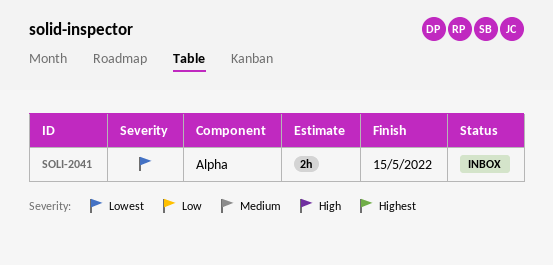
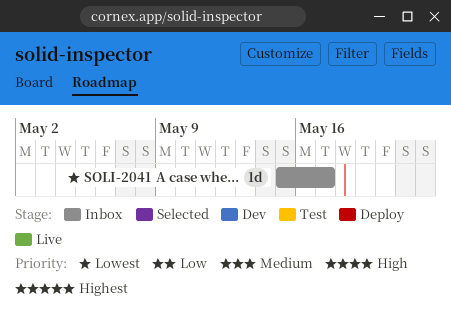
SOLI-2041, estimate: 2h -> 1d
SOLI-2041, due: May 15 -> May 17

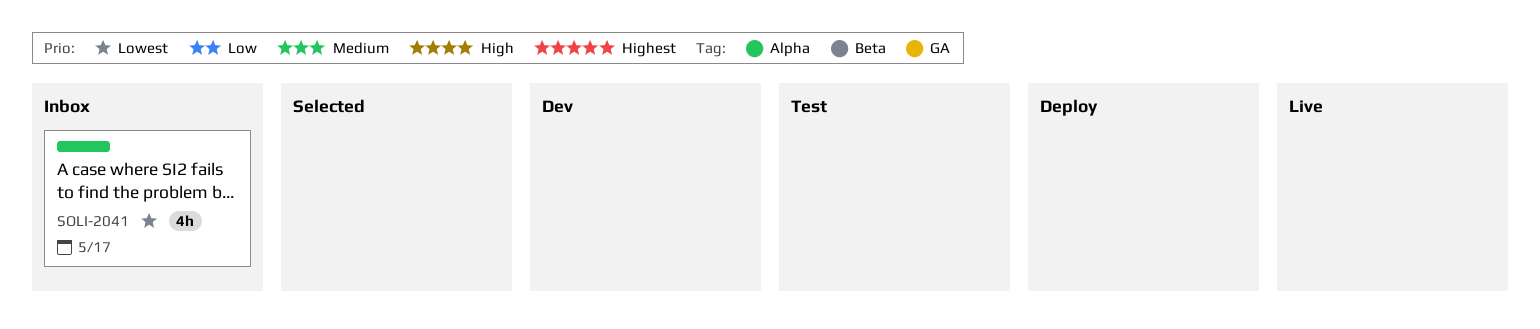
SOLI-2041, estimate: 1d -> 4h

